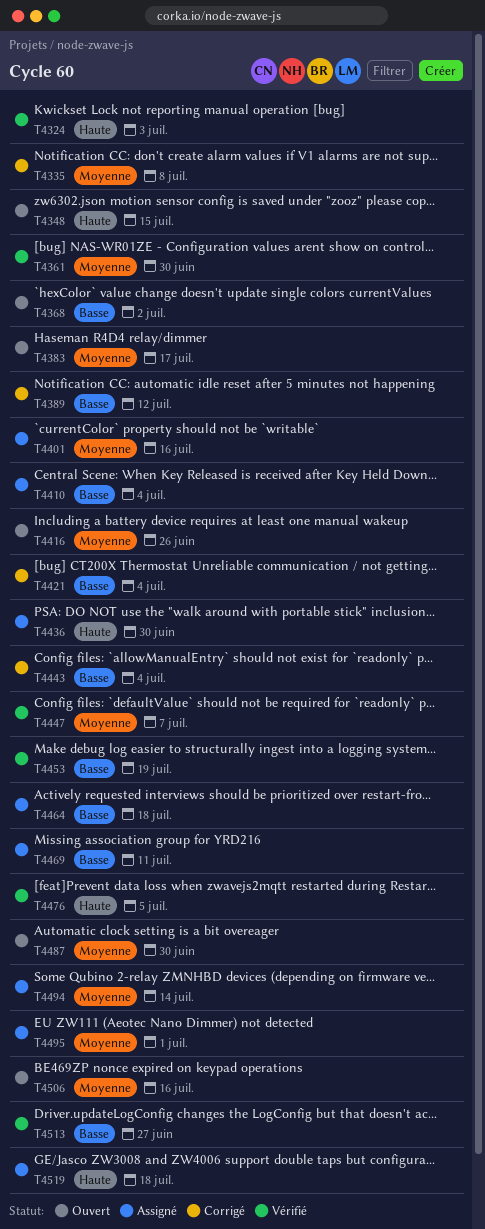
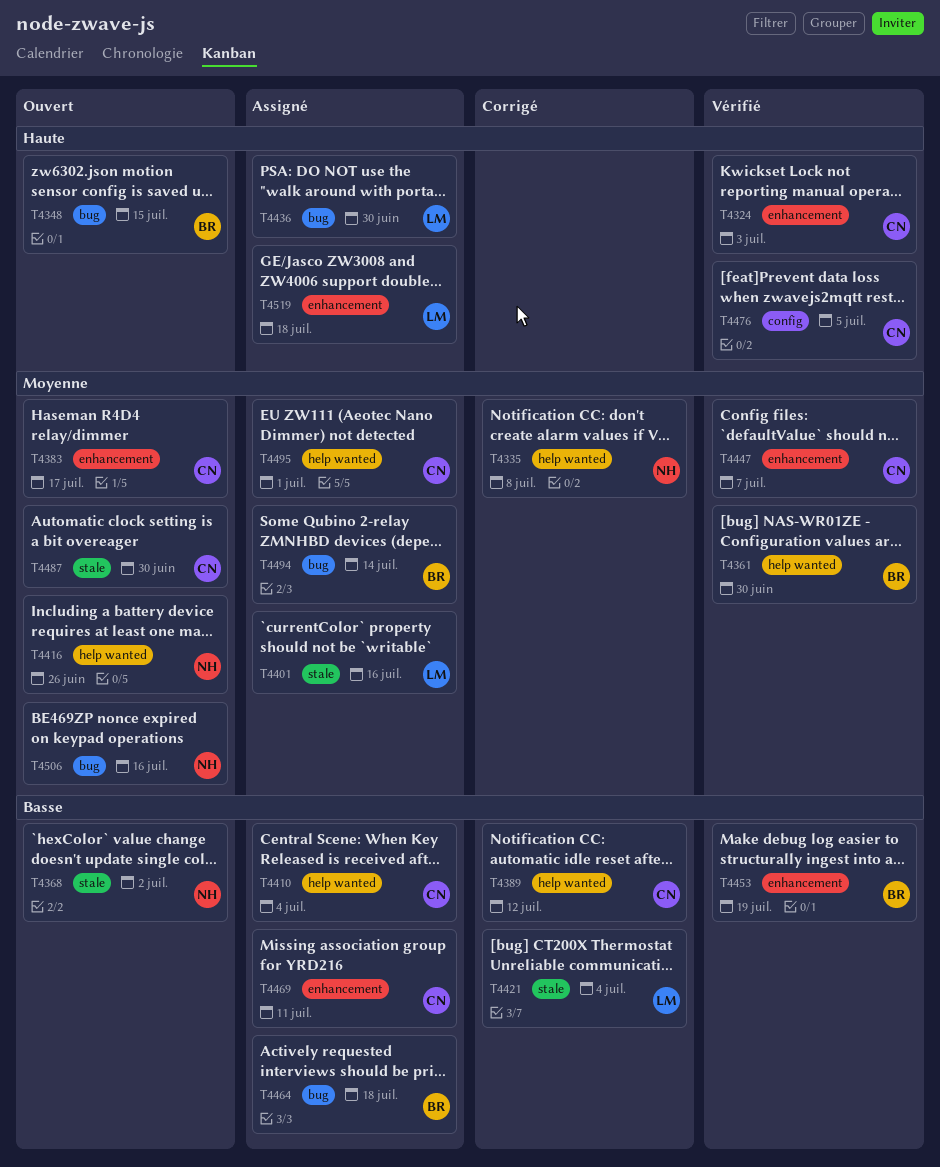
T4443: present -> none
T4513: present -> none

